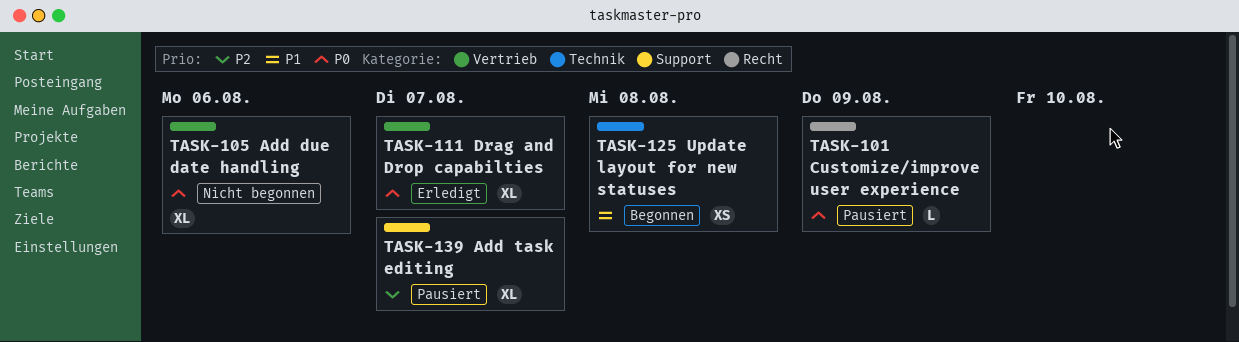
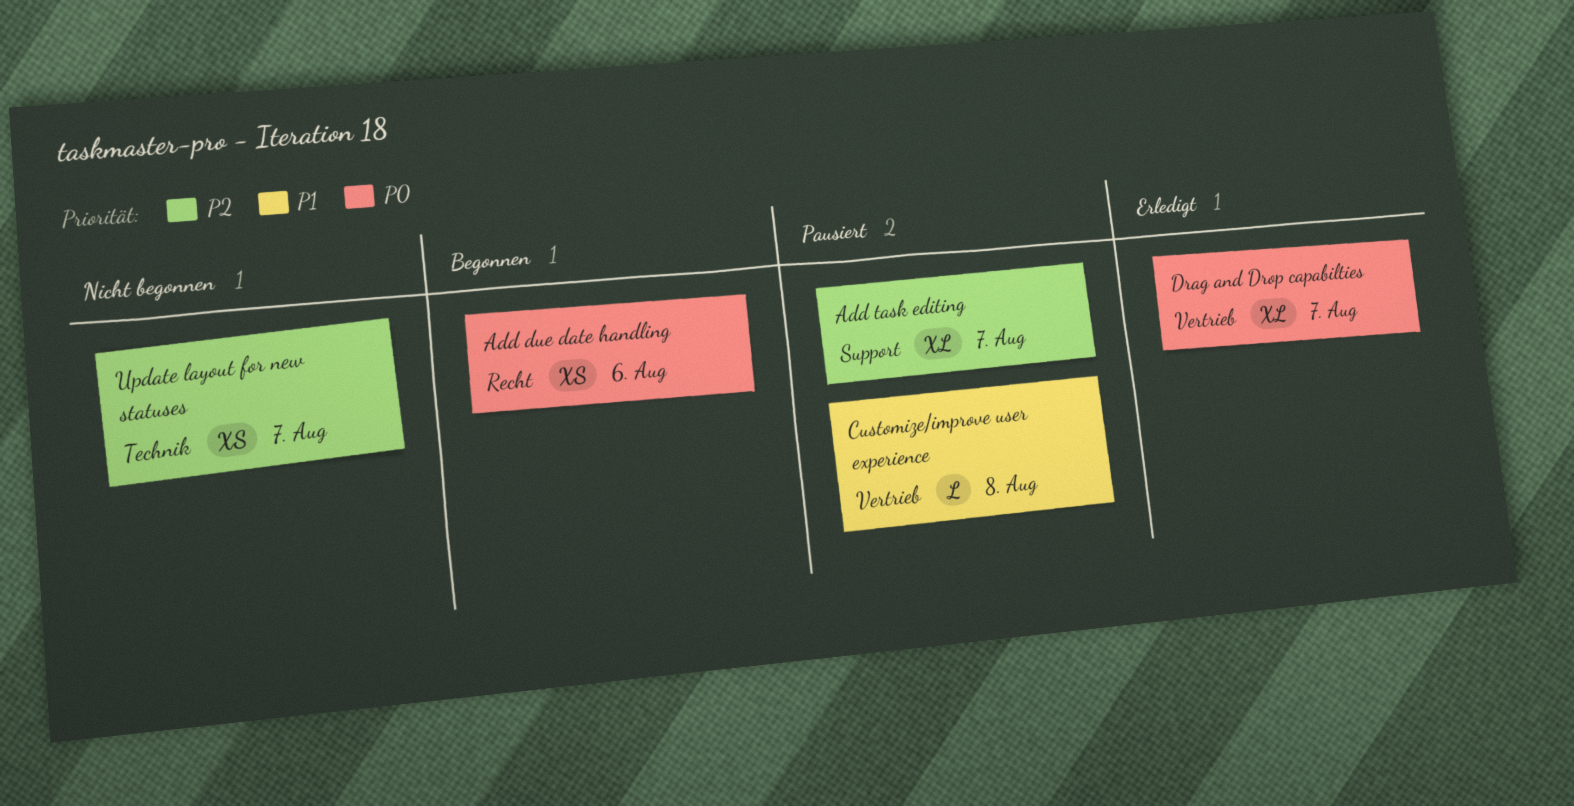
Add due date handling, status: Nicht begonnen -> Begonnen
Add due date handling, label: Vertrieb -> Recht
Add due date handling, estimate: XL -> XS
Customize/improve user experience, priority: P0 -> P1
Customize/improve user experience, label: Recht -> Vertrieb
Customize/improve user experience, due: Aug 9 -> Aug 8
Update layout for new statuses, status: Begonnen -> Nicht begonnen
Update layout for new statuses, priority: P1 -> P2
Update layout for new statuses, due: Aug 8 -> Aug 7

